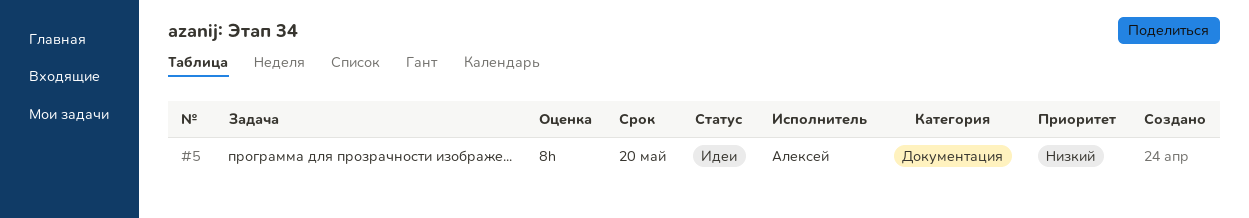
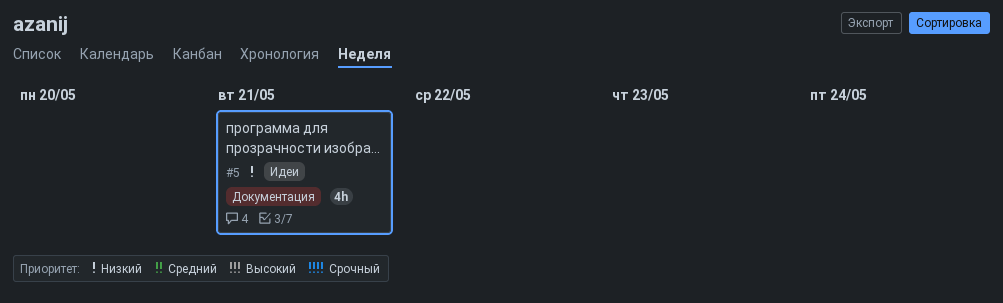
#5, estimate: 8h -> 4h
#5, due: May 20 -> May 21

